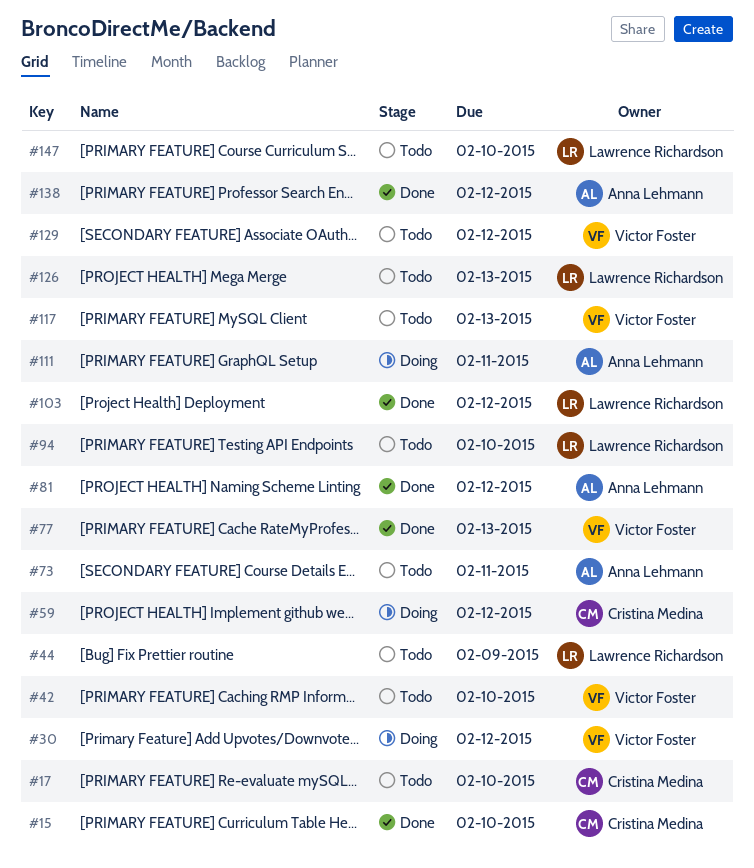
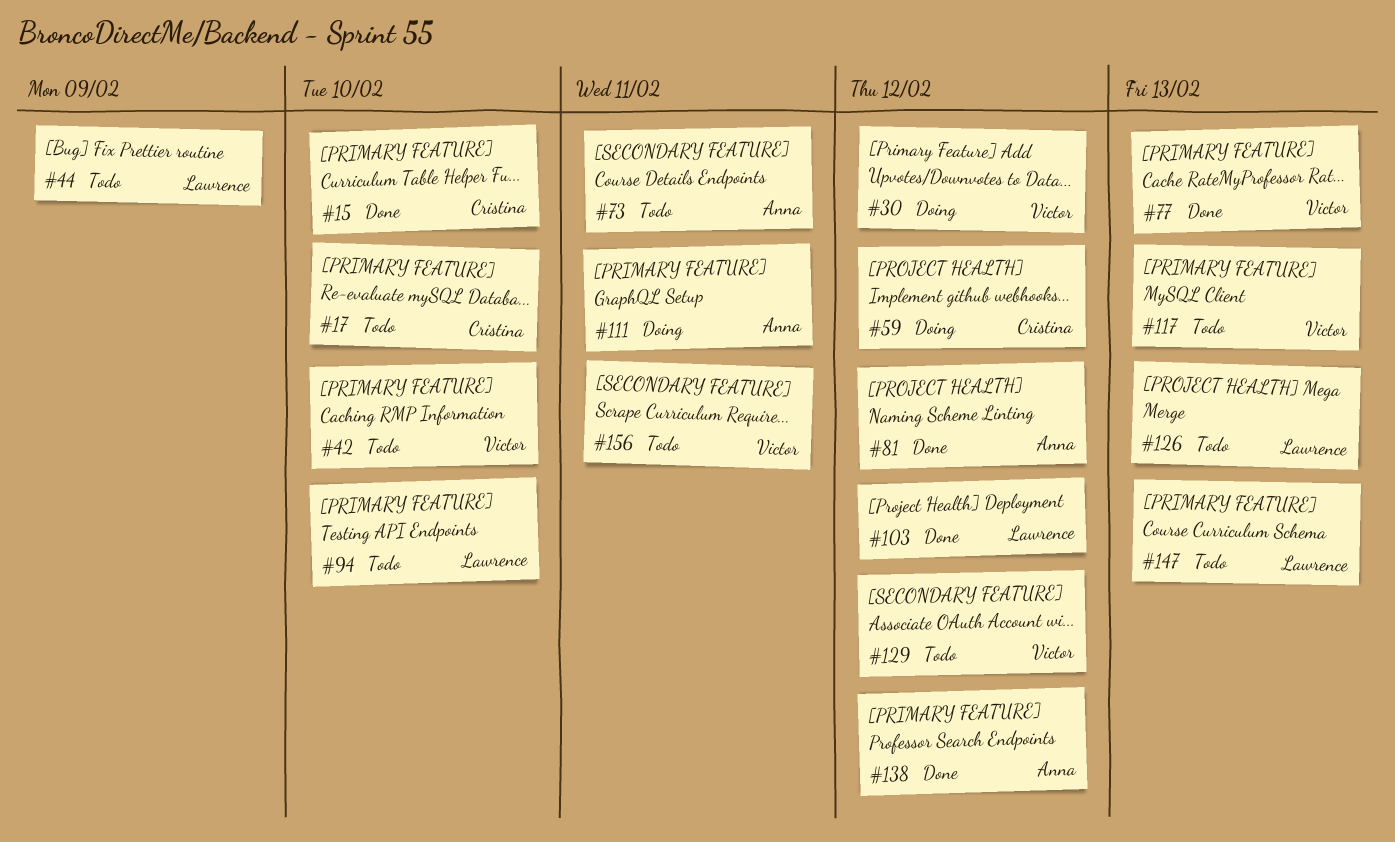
#147, due: Feb 10 -> Feb 13
#156: none -> present

